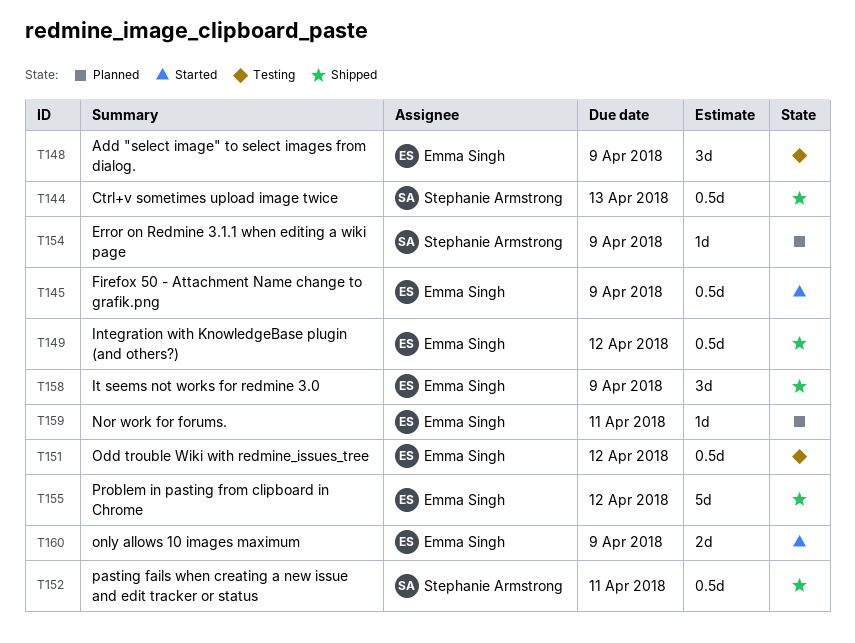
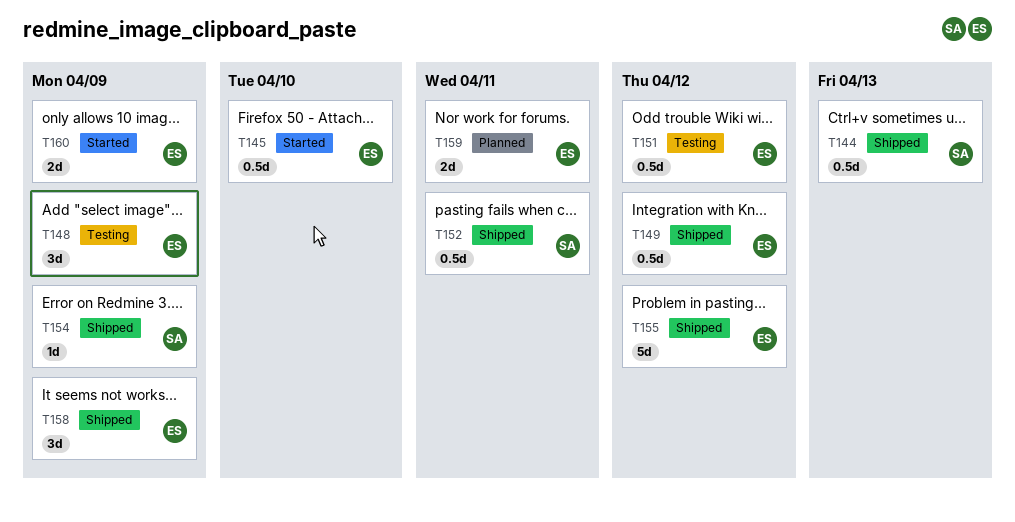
T145, due: Apr 9 -> Apr 10
T154, status: Planned -> Shipped
T159, estimate: 1d -> 2d

